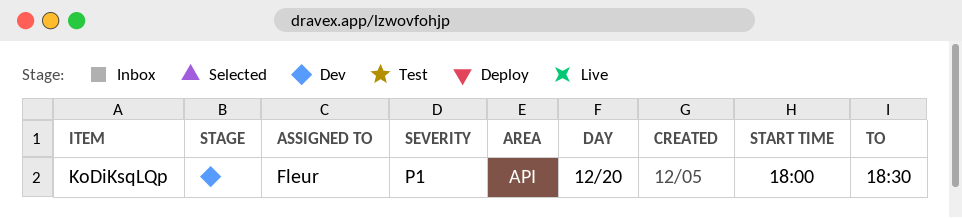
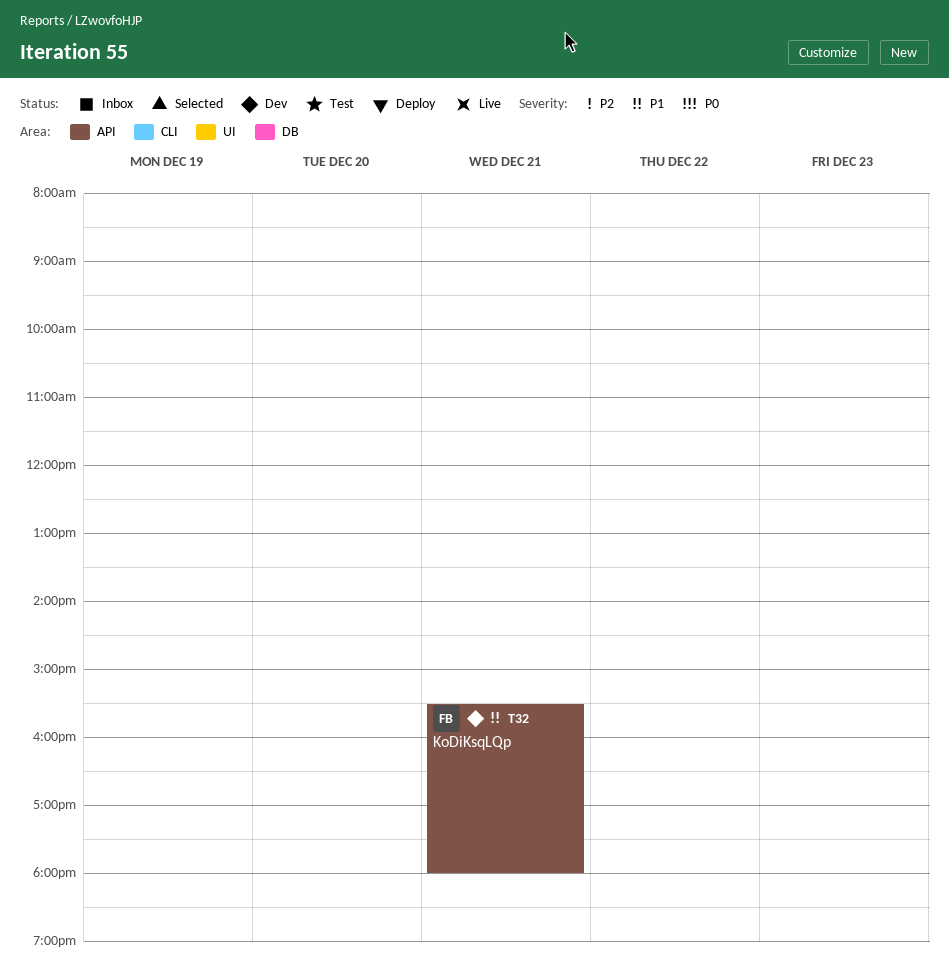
KoDiKsqLQp, day: Dec 20 -> Dec 21
KoDiKsqLQp, begins: 18:00 -> 15:30
KoDiKsqLQp, ends: 18:30 -> 18:00

